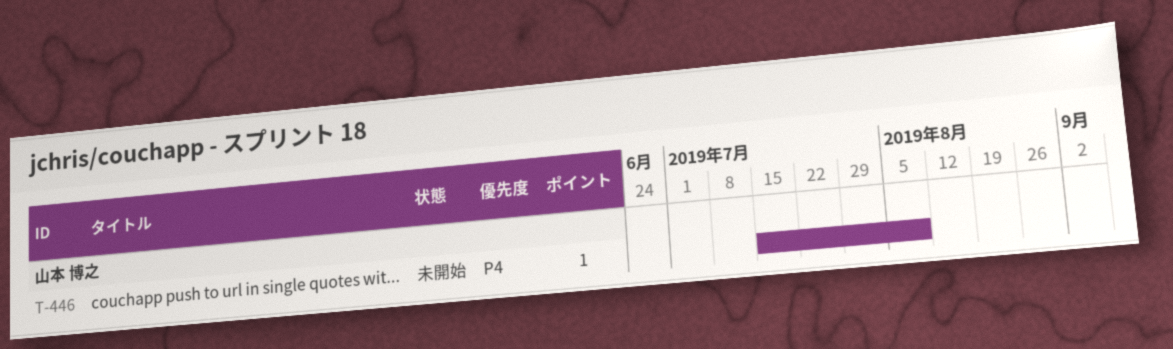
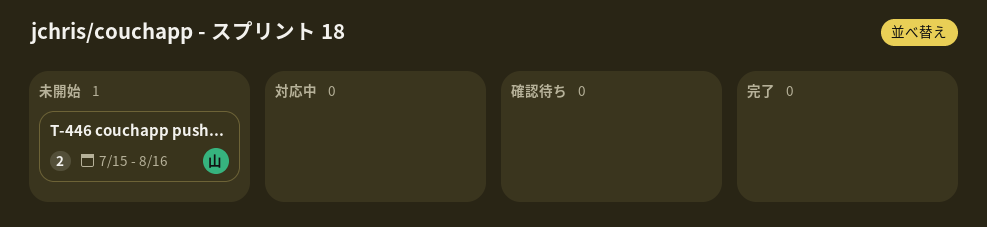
T-446, estimate: 1 -> 2
T-446, due: Aug 9 -> Aug 16

